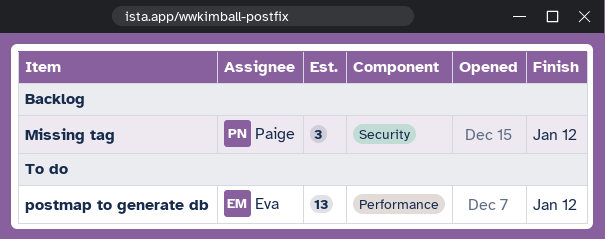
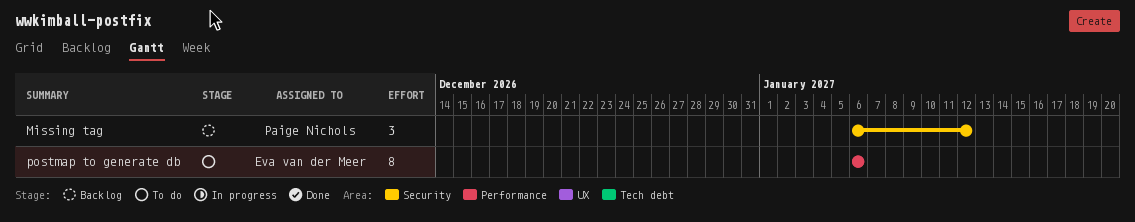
postmap to generate db, estimate: 13 -> 8
postmap to generate db, due: Jan 12 -> Jan 6

